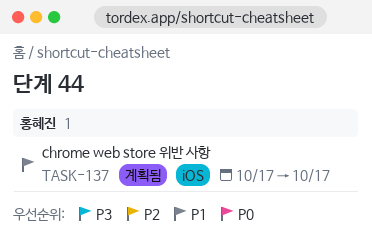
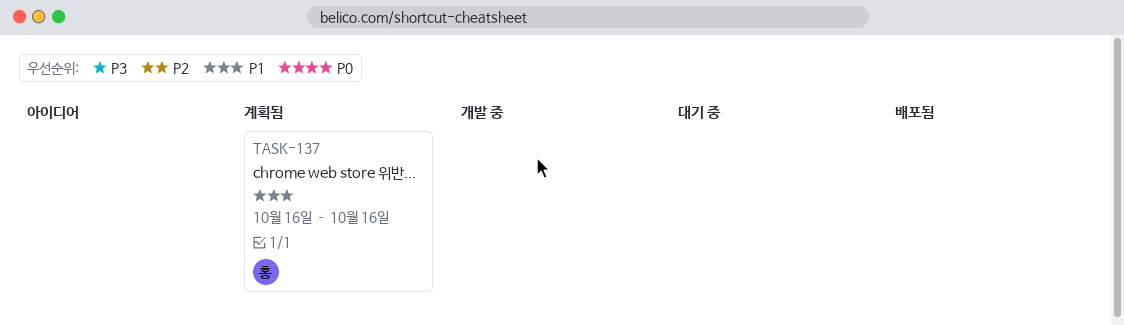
TASK-137, start: Oct 17 -> Oct 16
TASK-137, due: Oct 17 -> Oct 16

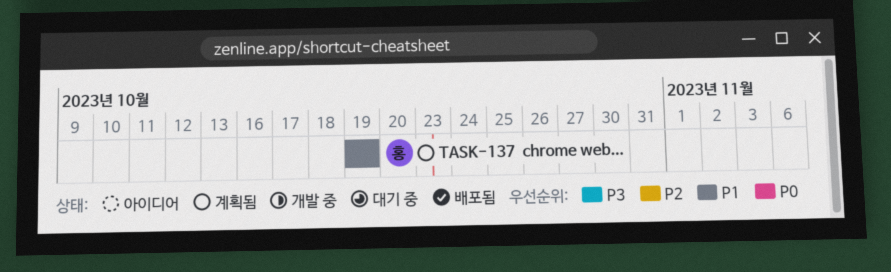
TASK-137, start: Oct 16 -> Oct 19
TASK-137, due: Oct 16 -> Oct 19

